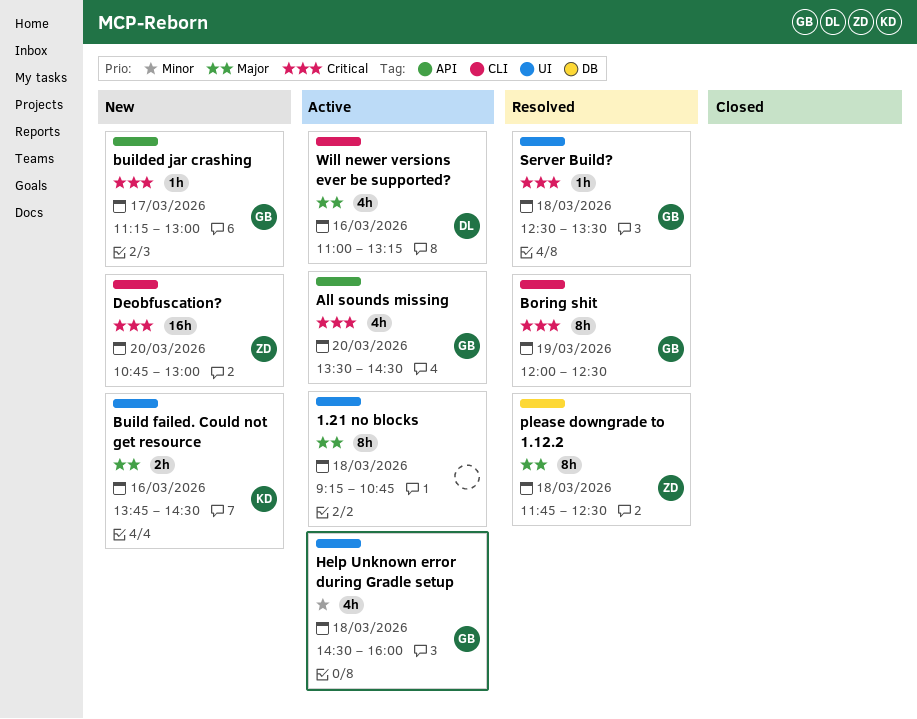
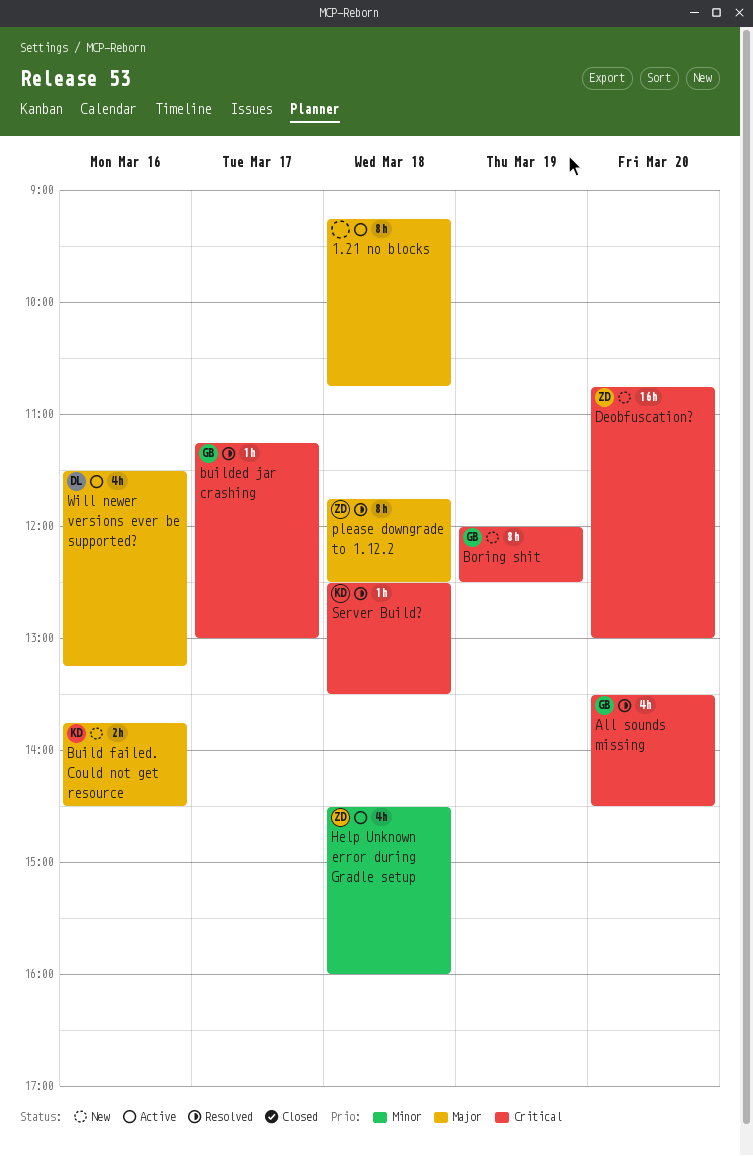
All sounds missing, status: Active -> Resolved
Boring shit, status: Resolved -> New
builded jar crashing, status: New -> Resolved
Help Unknown error during Gradle setup, owner: GB -> ZD
Server Build?, owner: GB -> KD
Will newer versions ever be supported?, begins: 11:00 -> 11:30

